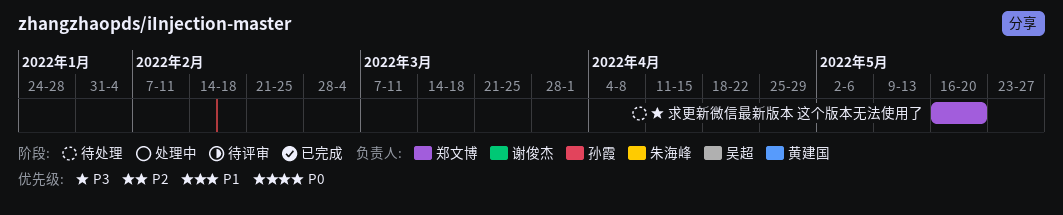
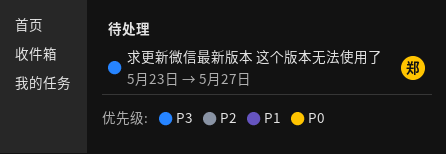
求更新微信最新版本 这个版本无法使用了, start: May 16 -> May 23
求更新微信最新版本 这个版本无法使用了, due: May 20 -> May 27

